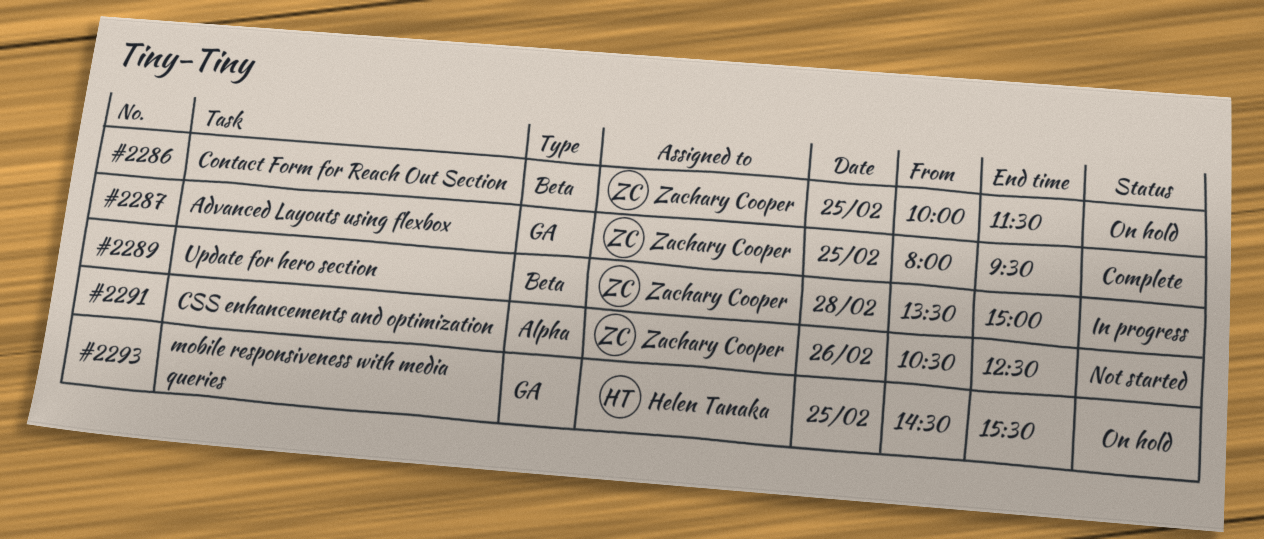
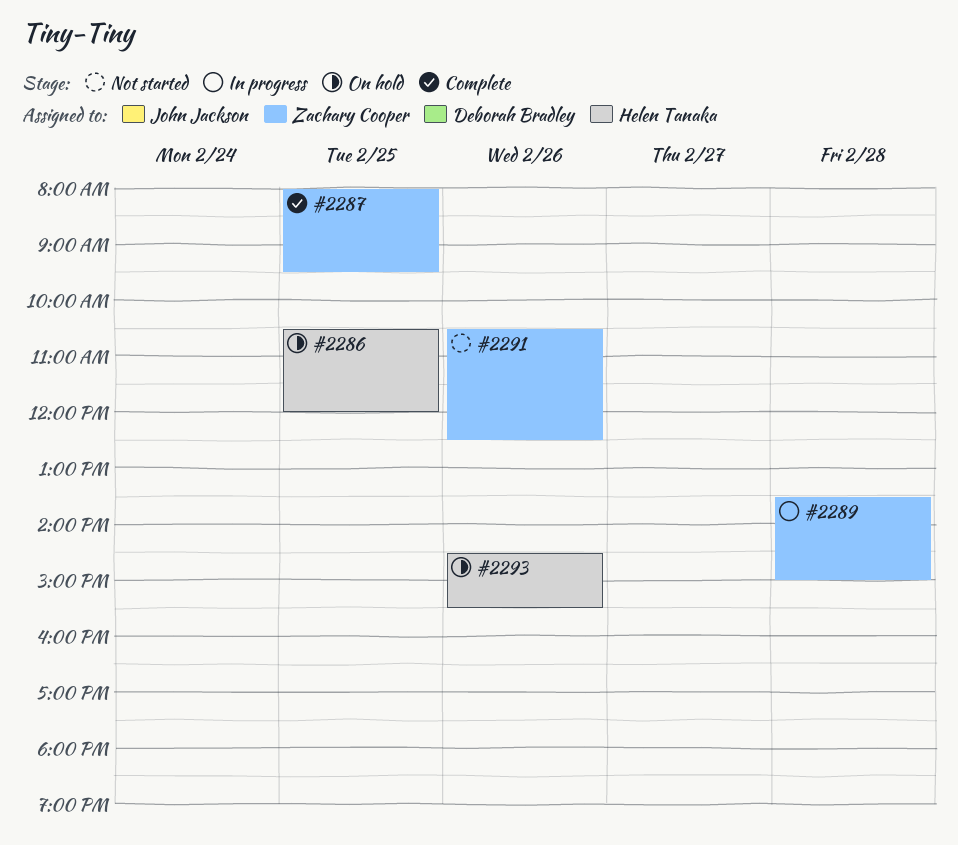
#2286, owner: Zachary Cooper -> Helen Tanaka
#2286, begins: 10:00 -> 10:30
#2286, ends: 11:30 -> 12:00
#2293, day: Feb 25 -> Feb 26

